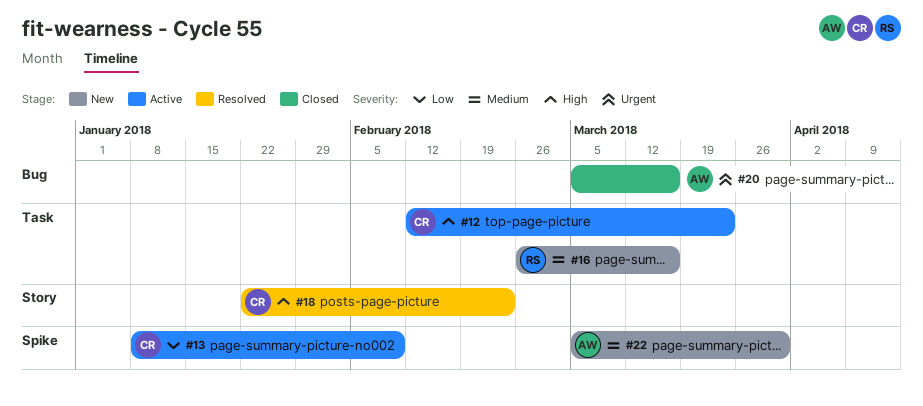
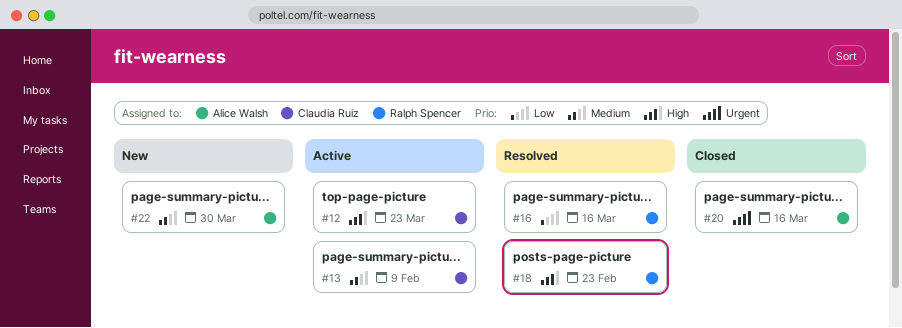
#13, priority: Low -> Medium
#16, status: New -> Resolved
#16, priority: Medium -> Low
#18, owner: Claudia Ruiz -> Ralph Spencer

